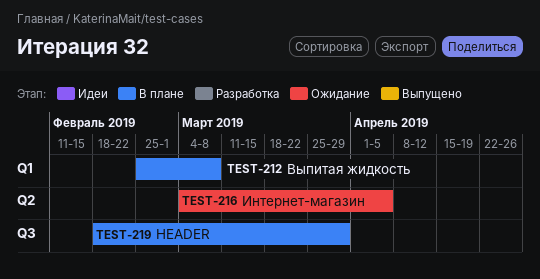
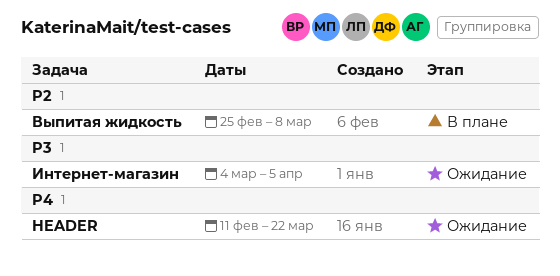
HEADER, status: В плане -> Ожидание
HEADER, start: Feb 18 -> Feb 11
HEADER, due: Mar 29 -> Mar 22

